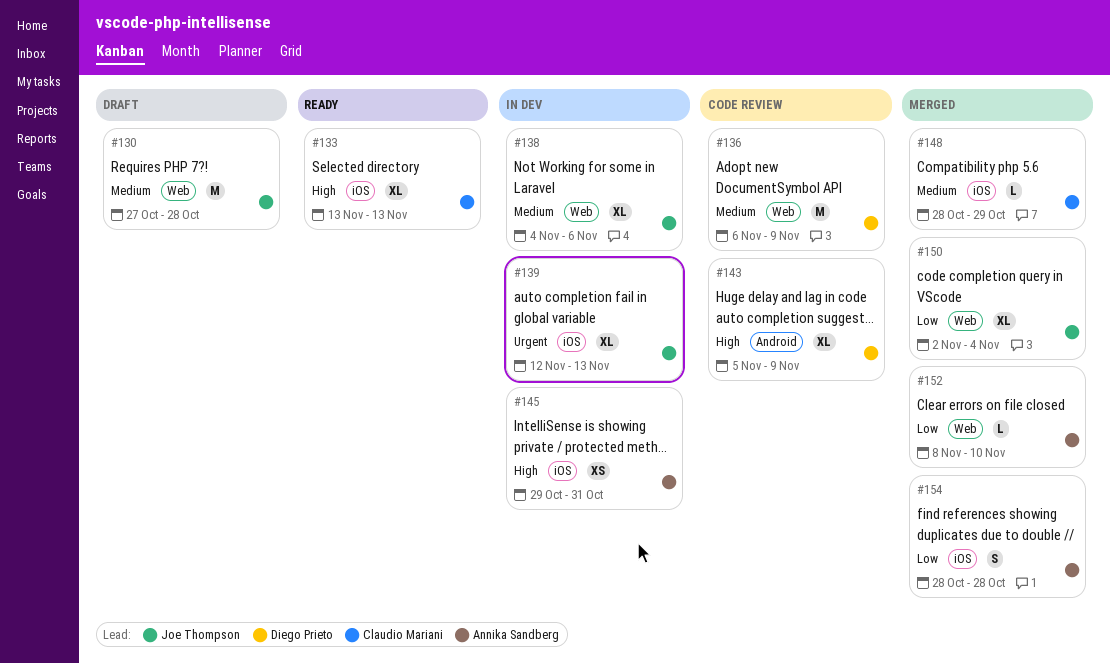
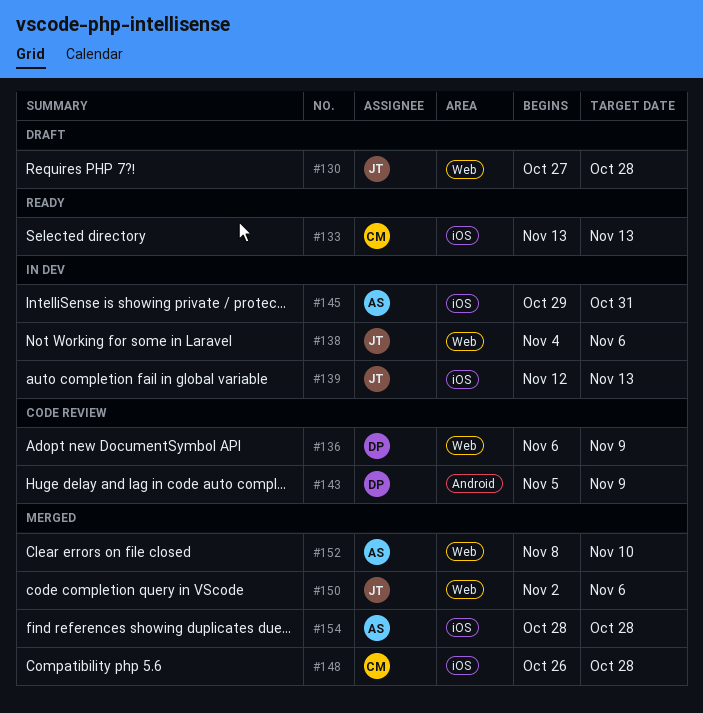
#148, start: Oct 28 -> Oct 26
#148, due: Oct 29 -> Oct 28
#150, due: Nov 4 -> Nov 6

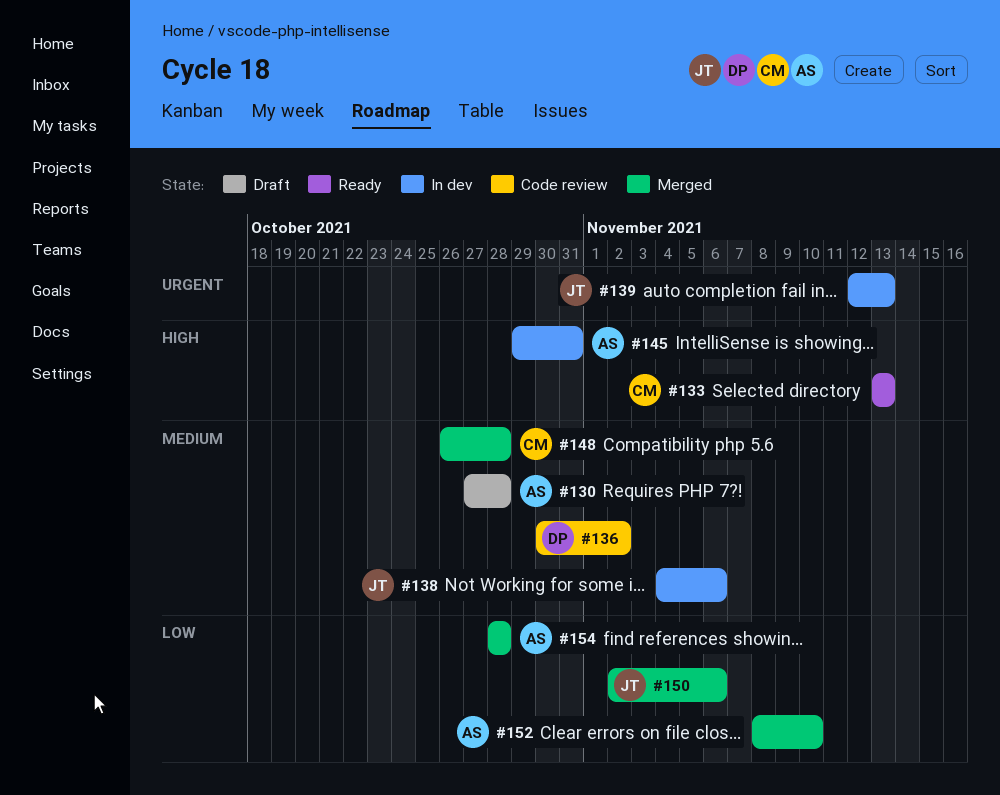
#130, owner: JT -> AS
#136, start: Nov 6 -> Oct 30
#136, due: Nov 9 -> Nov 2
#143: present -> none

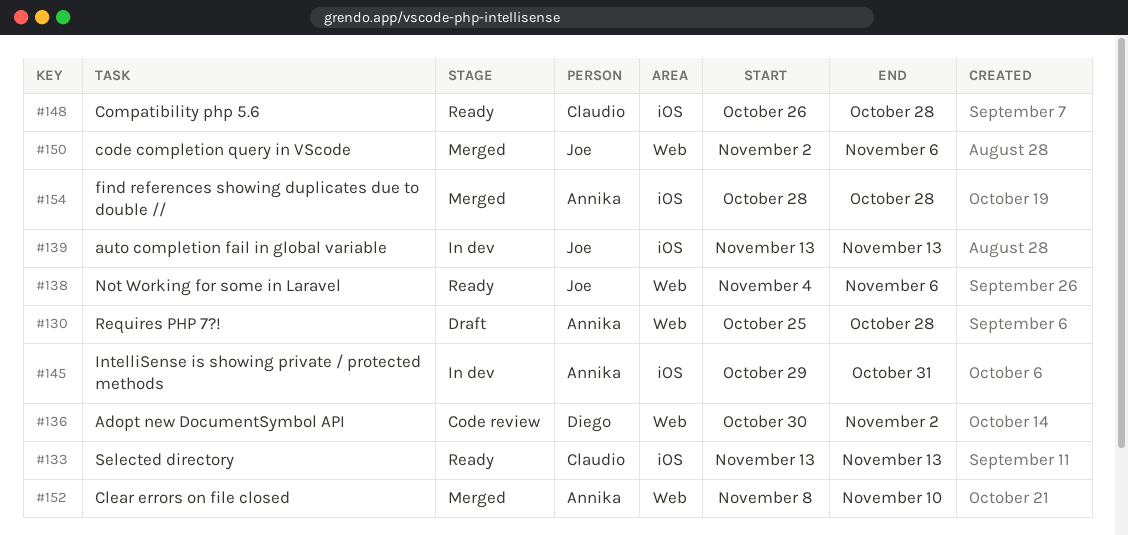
#130, start: Oct 27 -> Oct 25
#138, status: In dev -> Ready
#139, start: Nov 12 -> Nov 13
#148, status: Merged -> Ready

